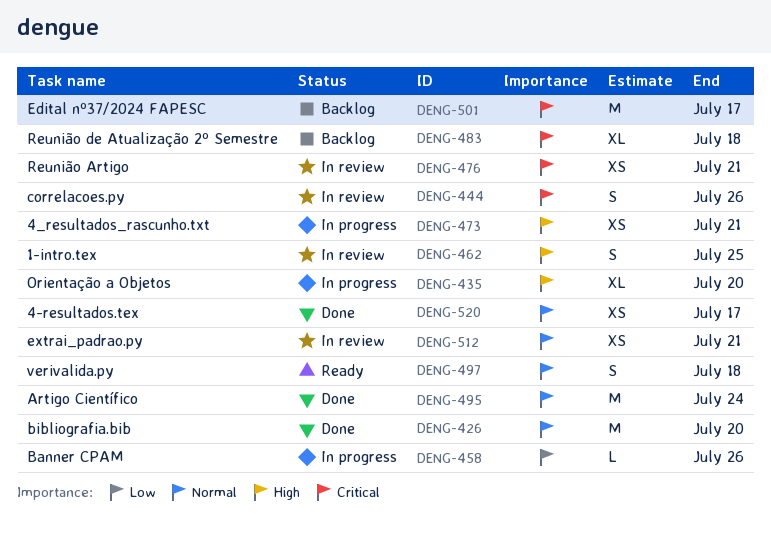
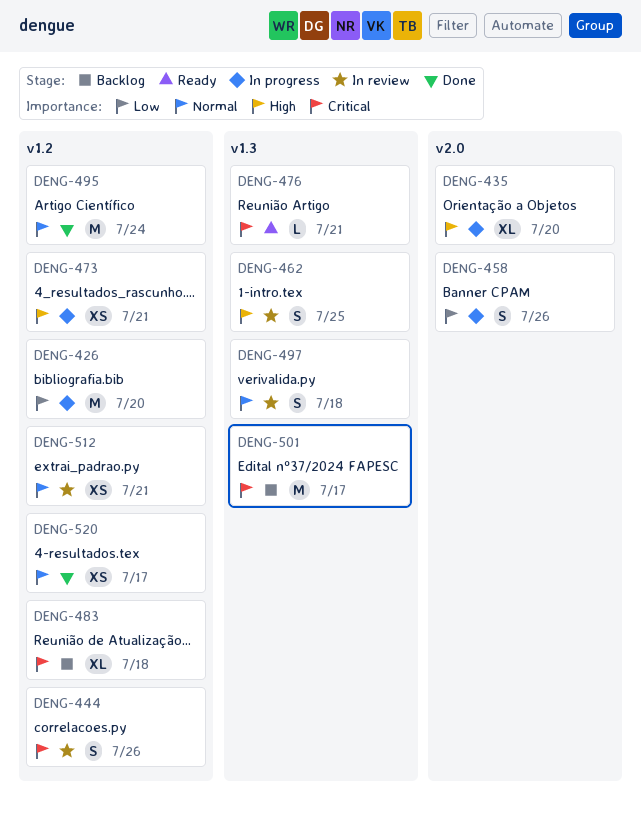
DENG-426, status: Done -> In progress
DENG-426, priority: Normal -> Low
DENG-458, estimate: L -> S
DENG-476, status: In review -> Ready
DENG-476, estimate: XS -> L
DENG-497, status: Ready -> In review

